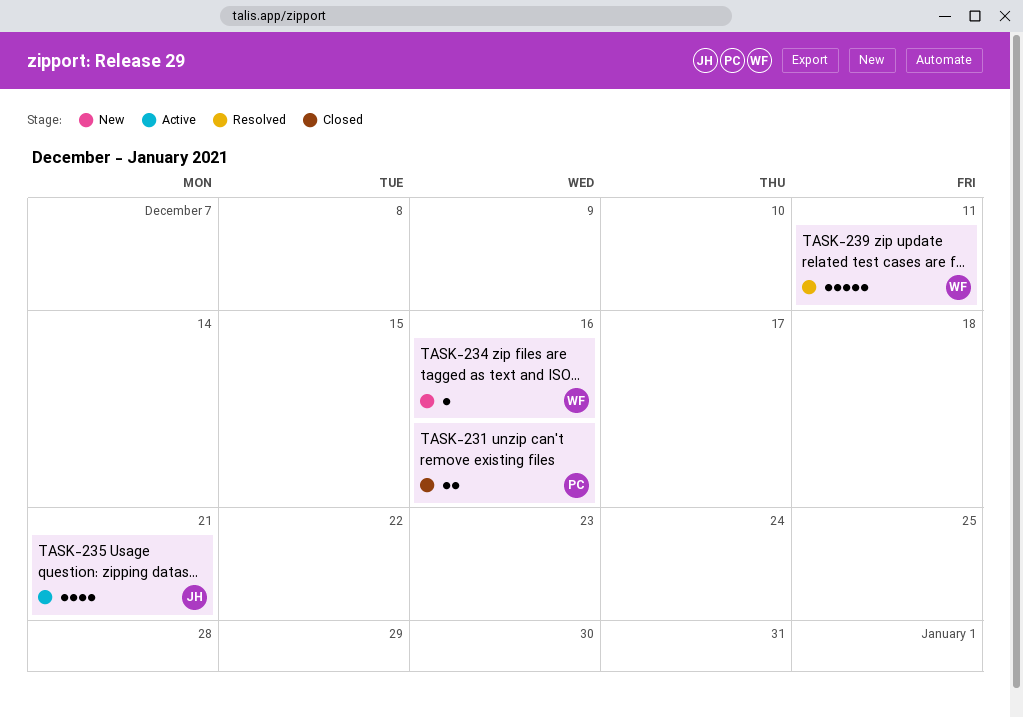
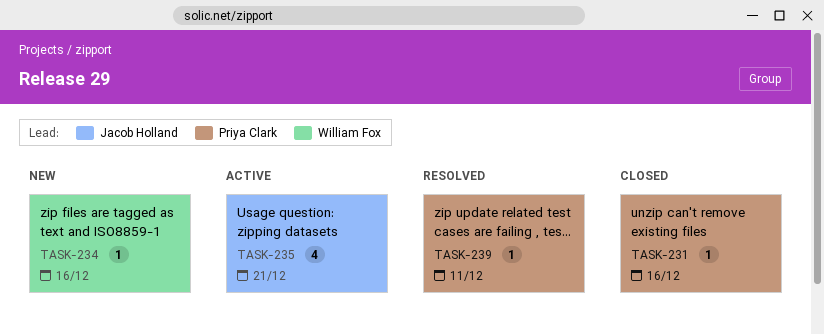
TASK-231, estimate: 2 -> 1
TASK-239, owner: William Fox -> Priya Clark
TASK-239, estimate: 5 -> 1

